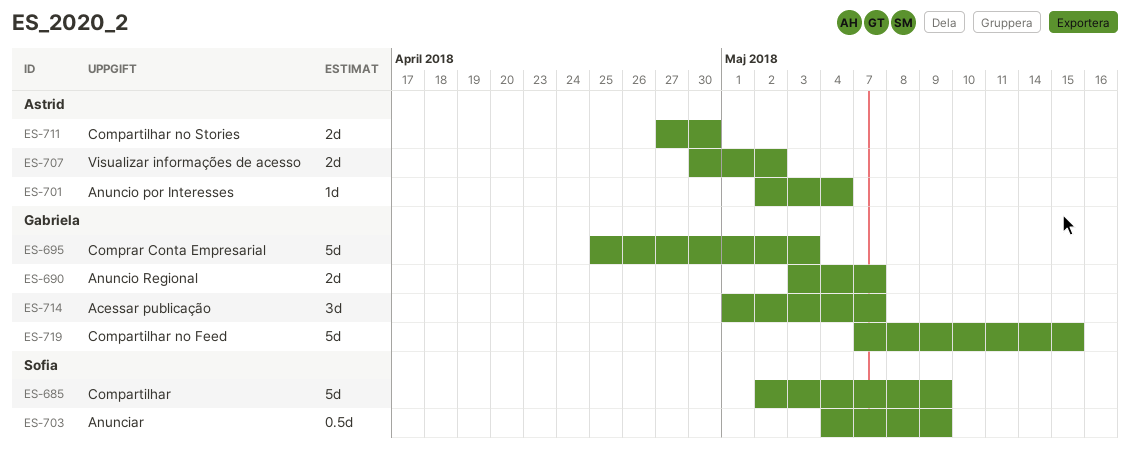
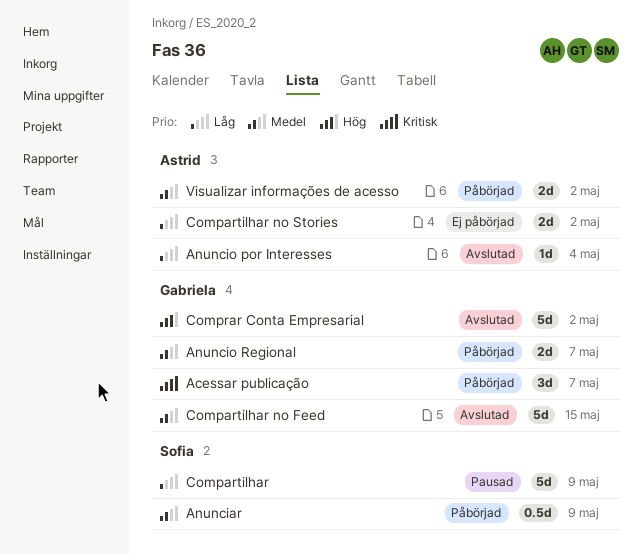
Compartilhar no Stories, due: Apr 30 -> May 2
Comprar Conta Empresarial, due: May 3 -> May 2

